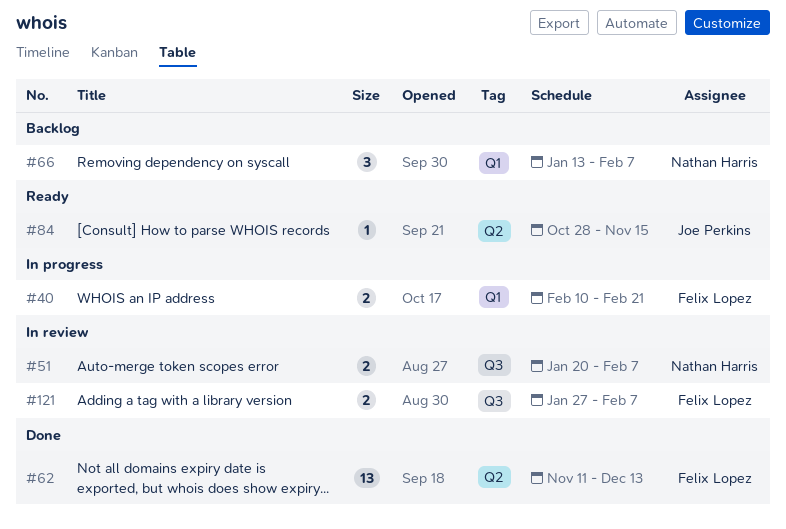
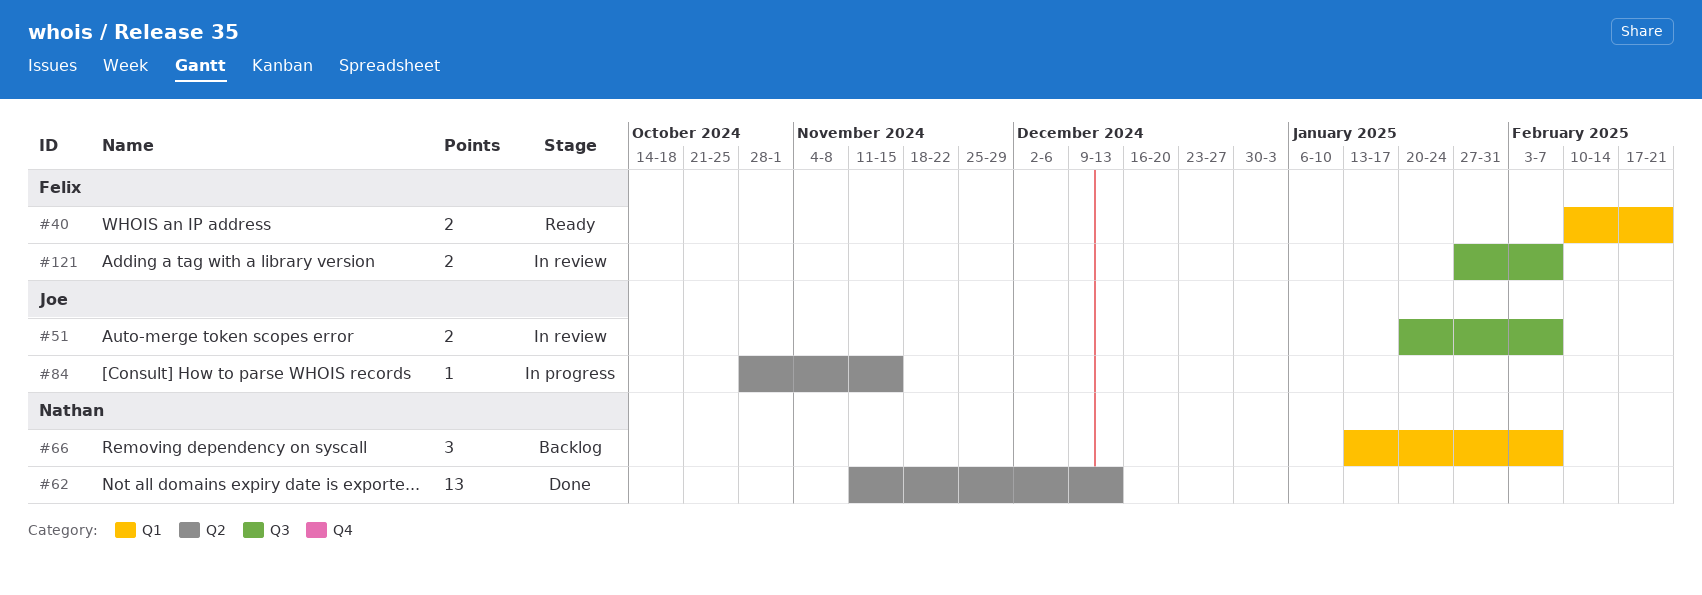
#40, status: In progress -> Ready
#51, owner: Nathan Harris -> Joe Perkins
#62, owner: Felix Lopez -> Nathan Harris
#84, status: Ready -> In progress

